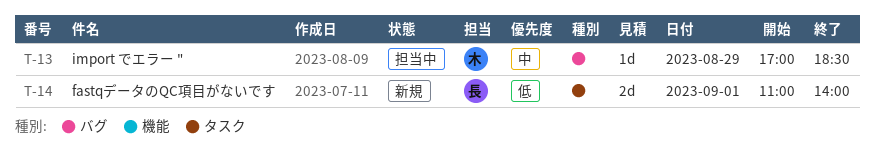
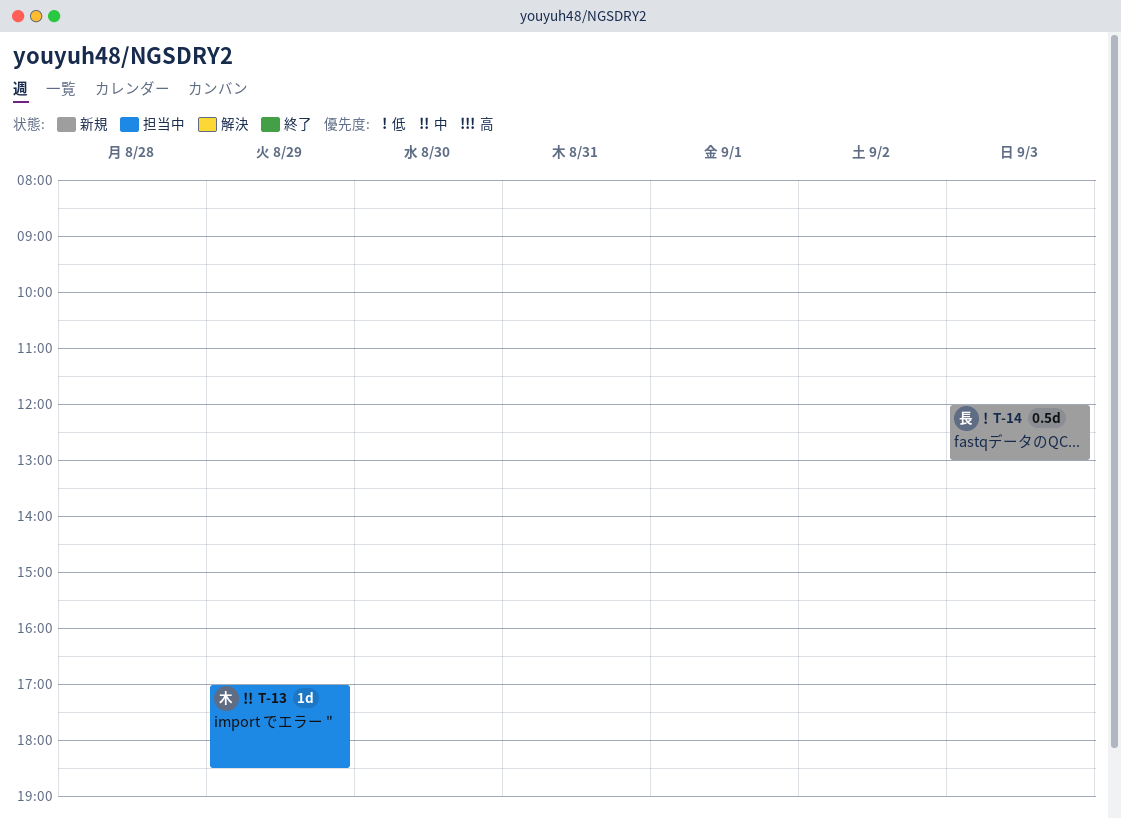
T-14, estimate: 2d -> 0.5d
T-14, day: Sep 1 -> Sep 3
T-14, begins: 11:00 -> 12:00
T-14, ends: 14:00 -> 13:00

